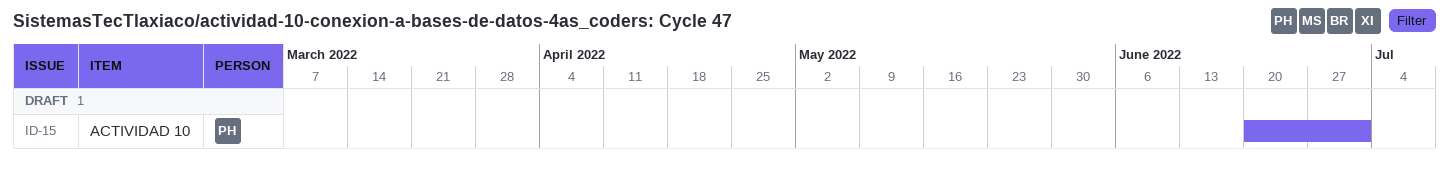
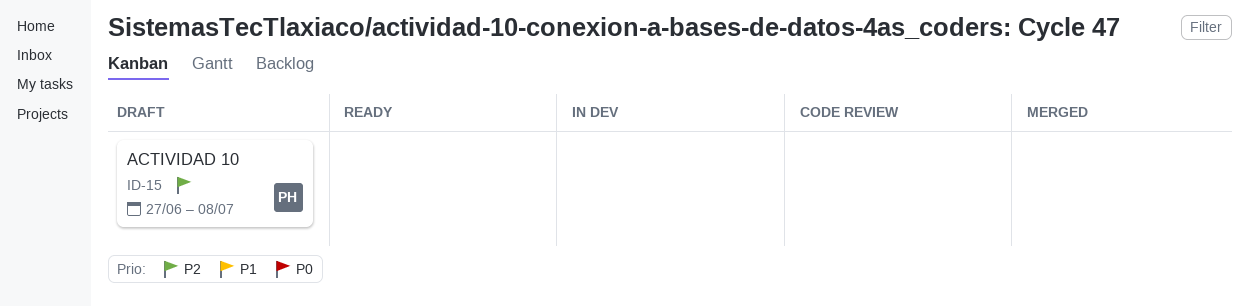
ID-15, start: Jun 20 -> Jun 27
ID-15, due: Jul 1 -> Jul 8

